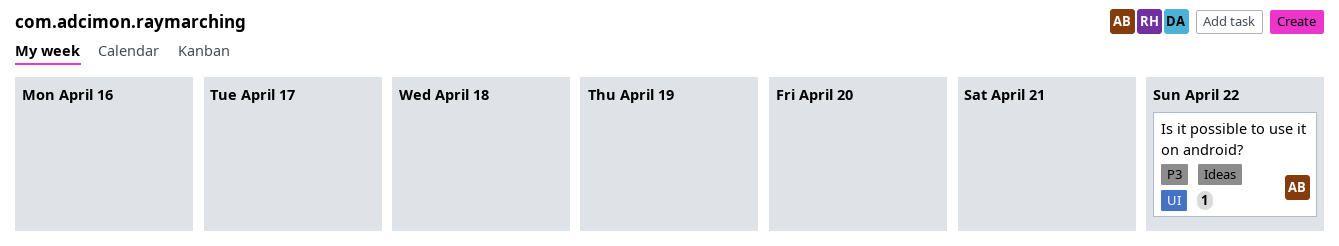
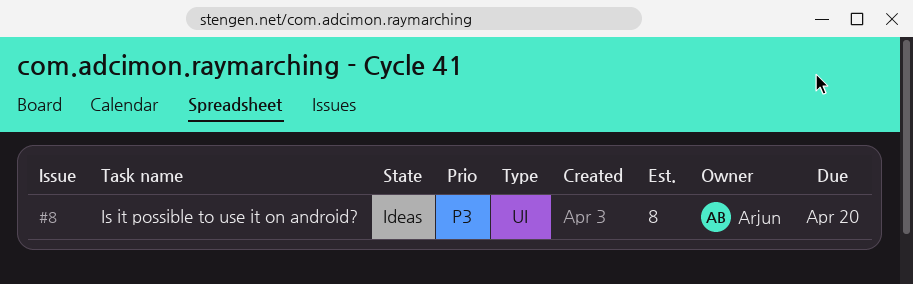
Is it possible to use it on android?, estimate: 1 -> 8
Is it possible to use it on android?, due: Apr 22 -> Apr 20

